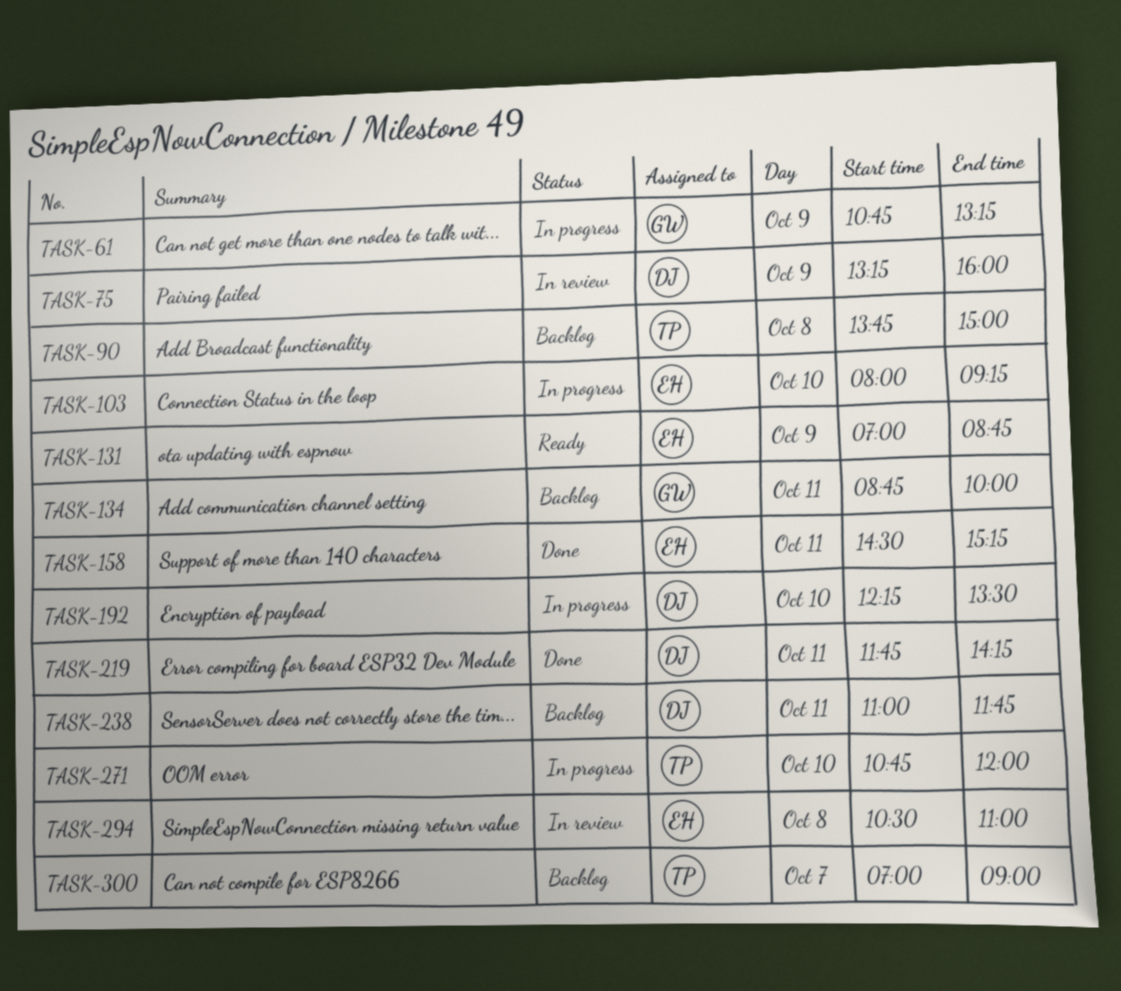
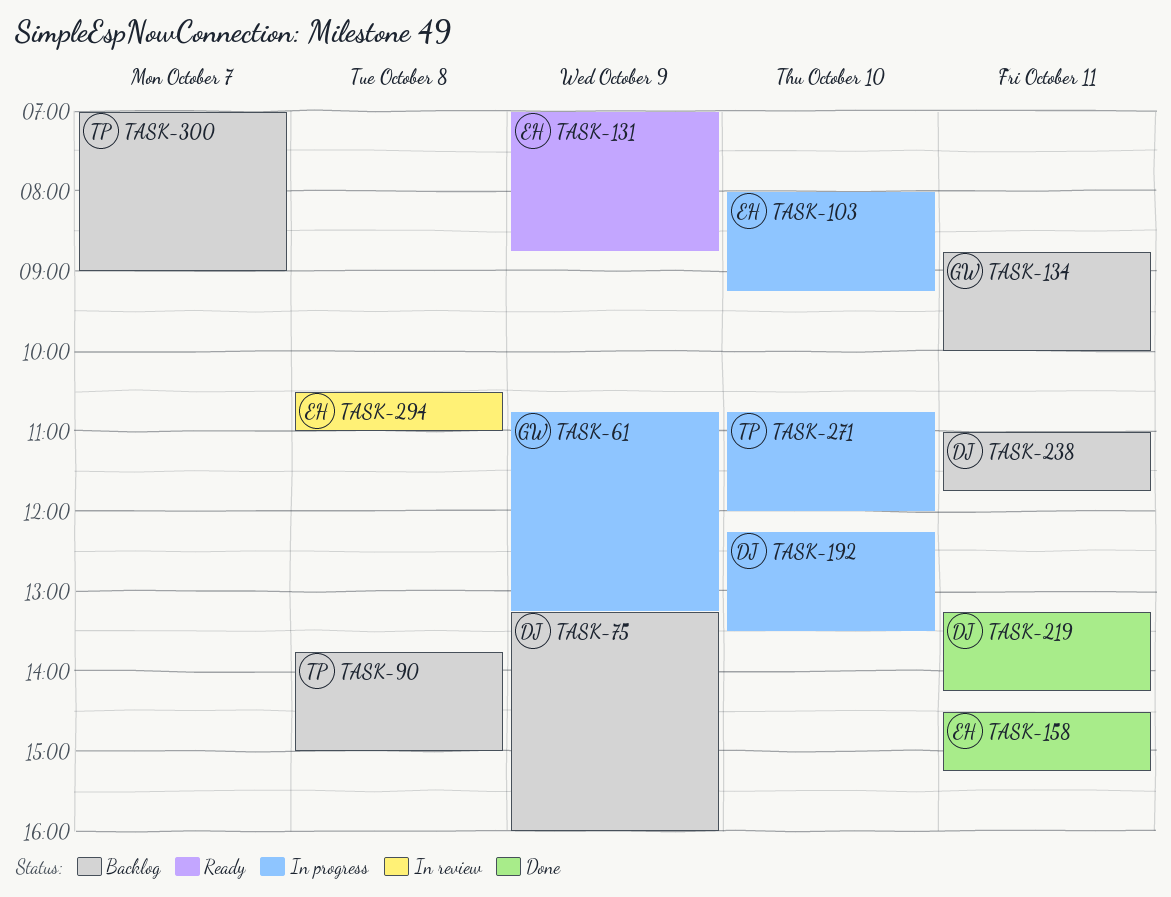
TASK-75, status: In review -> Backlog
TASK-219, begins: 11:45 -> 13:15

